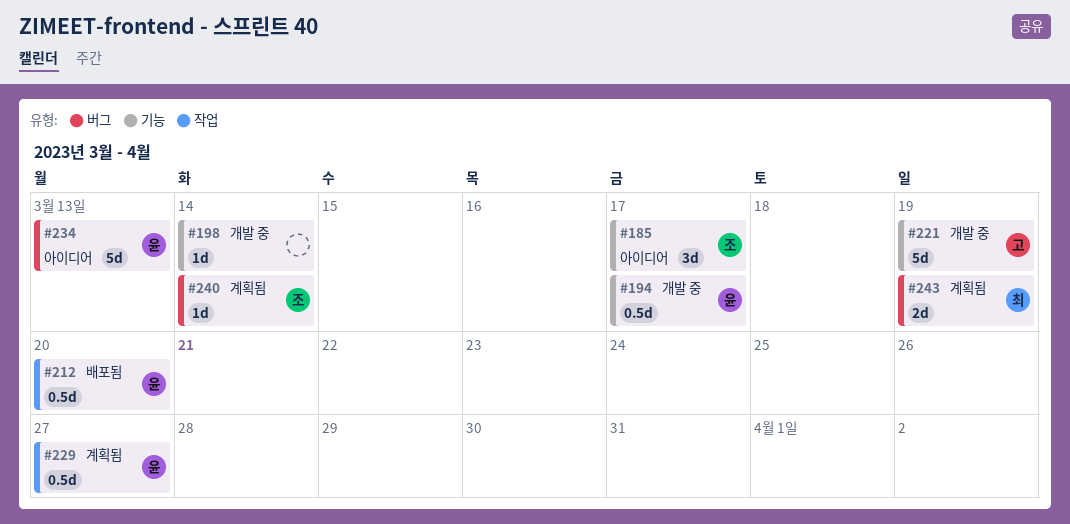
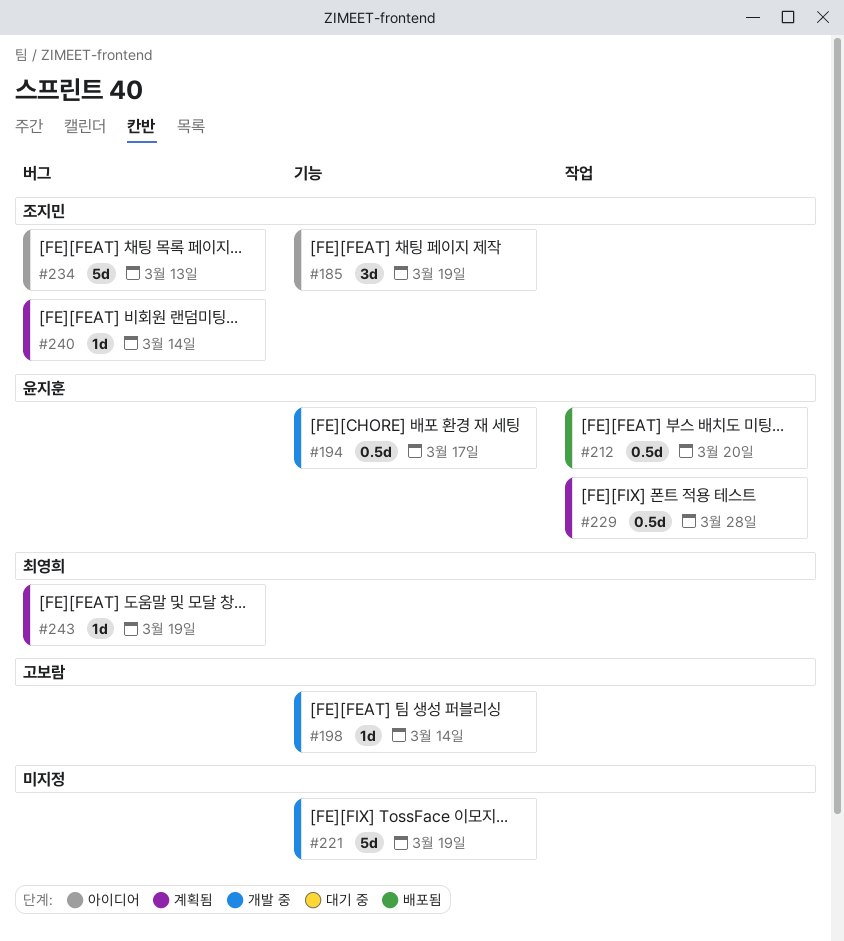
#185, due: Mar 17 -> Mar 19
#198, owner: none -> 고보람
#221, owner: 고보람 -> none
#229, due: Mar 27 -> Mar 28
#234, owner: 윤지훈 -> 조지민
#243, estimate: 2d -> 1d

